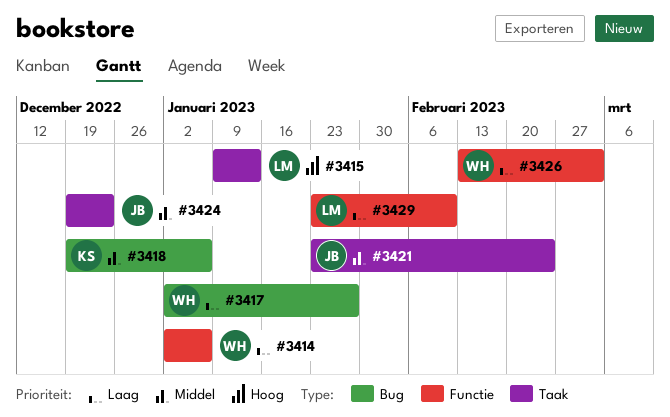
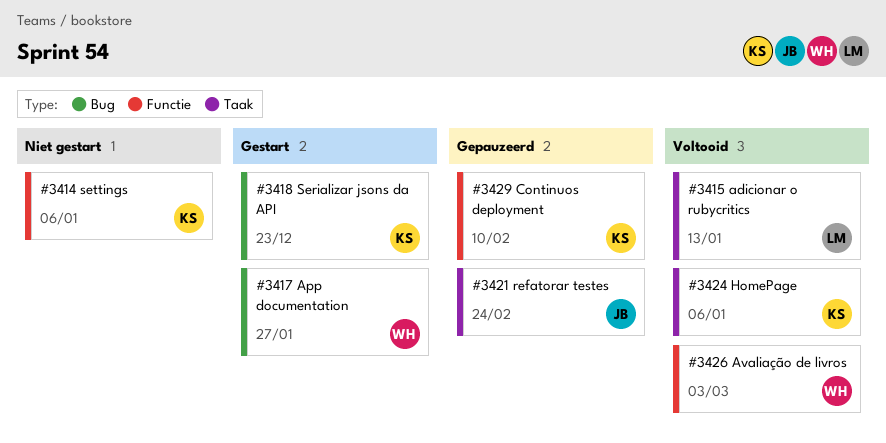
#3414, owner: WH -> KS
#3418, due: Jan 6 -> Dec 23
#3424, owner: JB -> KS
#3424, due: Dec 23 -> Jan 6
#3429, owner: LM -> KS

